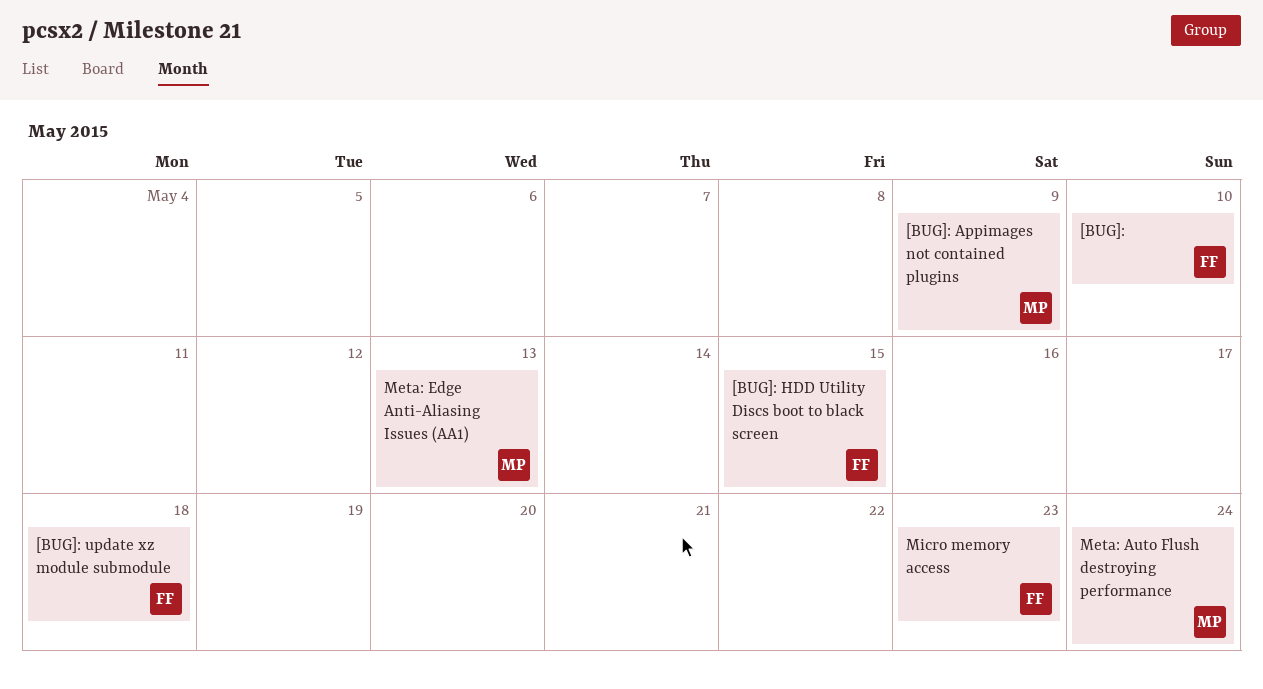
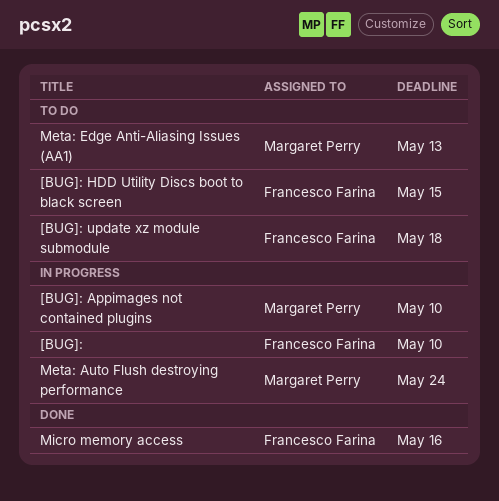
[BUG]: Appimages not contained plugins, due: May 9 -> May 10
Micro memory access, due: May 23 -> May 16

